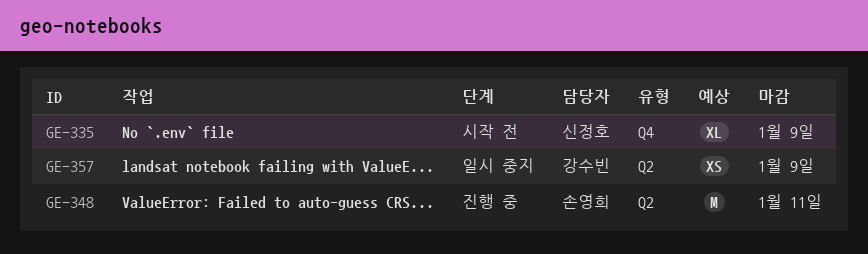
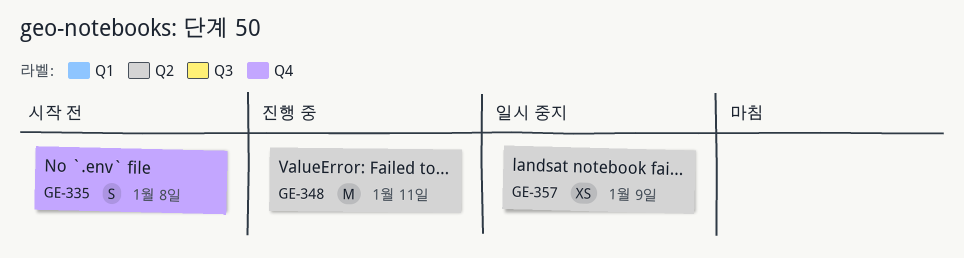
GE-335, estimate: XL -> S
GE-335, due: Jan 9 -> Jan 8

